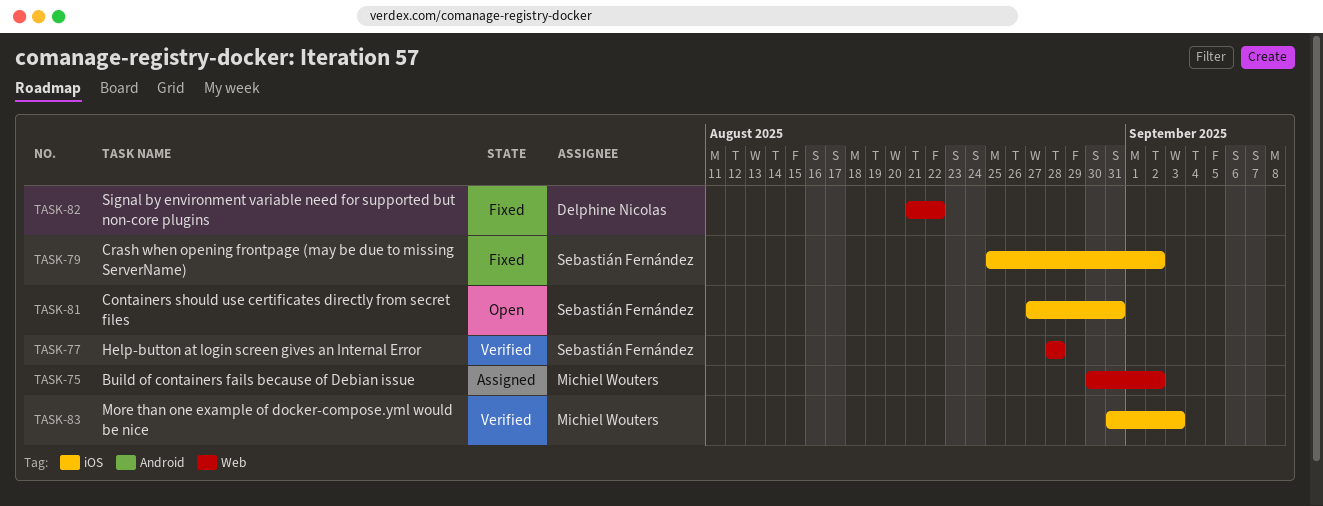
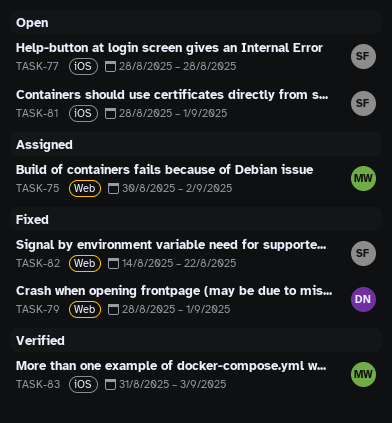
TASK-77, status: Verified -> Open
TASK-77, label: Web -> iOS
TASK-79, owner: Sebastián Fernández -> Delphine Nicolas
TASK-79, label: iOS -> Web
TASK-79, start: Aug 25 -> Aug 28
TASK-79, due: Sep 2 -> Sep 1
TASK-81, start: Aug 27 -> Aug 28
TASK-81, due: Aug 31 -> Sep 1
TASK-82, owner: Delphine Nicolas -> Sebastián Fernández
TASK-82, start: Aug 21 -> Aug 14

